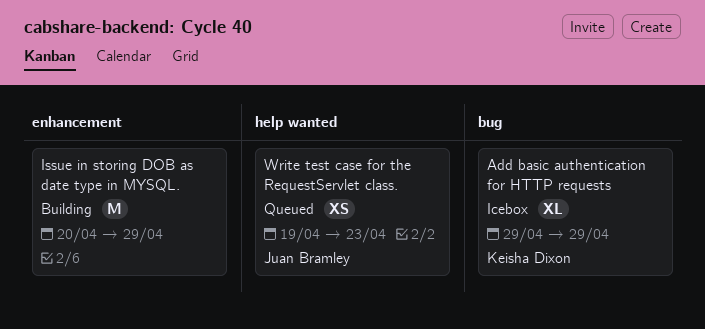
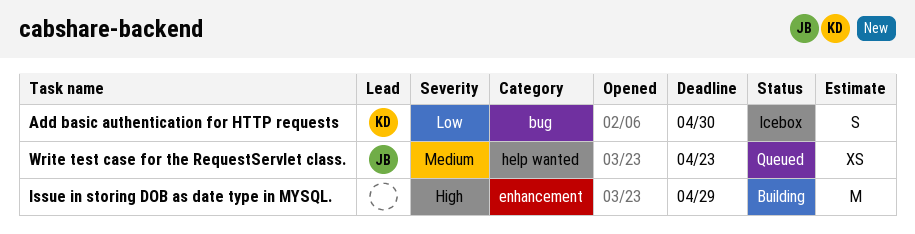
Add basic authentication for HTTP requests, estimate: XL -> S
Add basic authentication for HTTP requests, due: Apr 29 -> Apr 30

